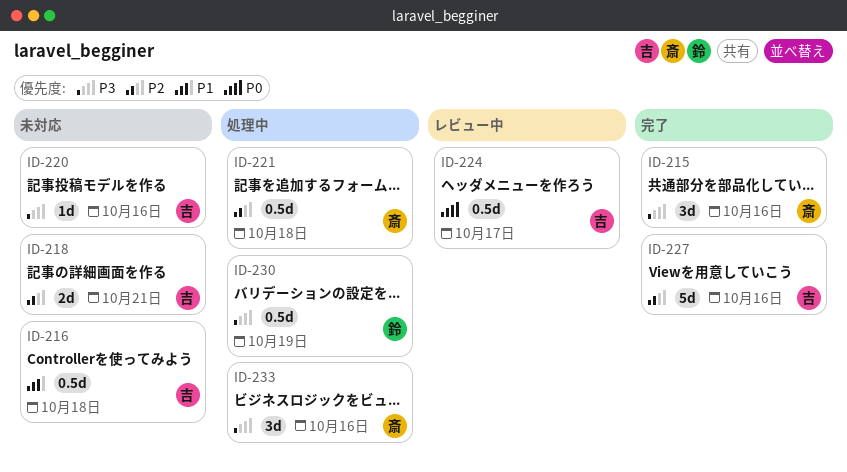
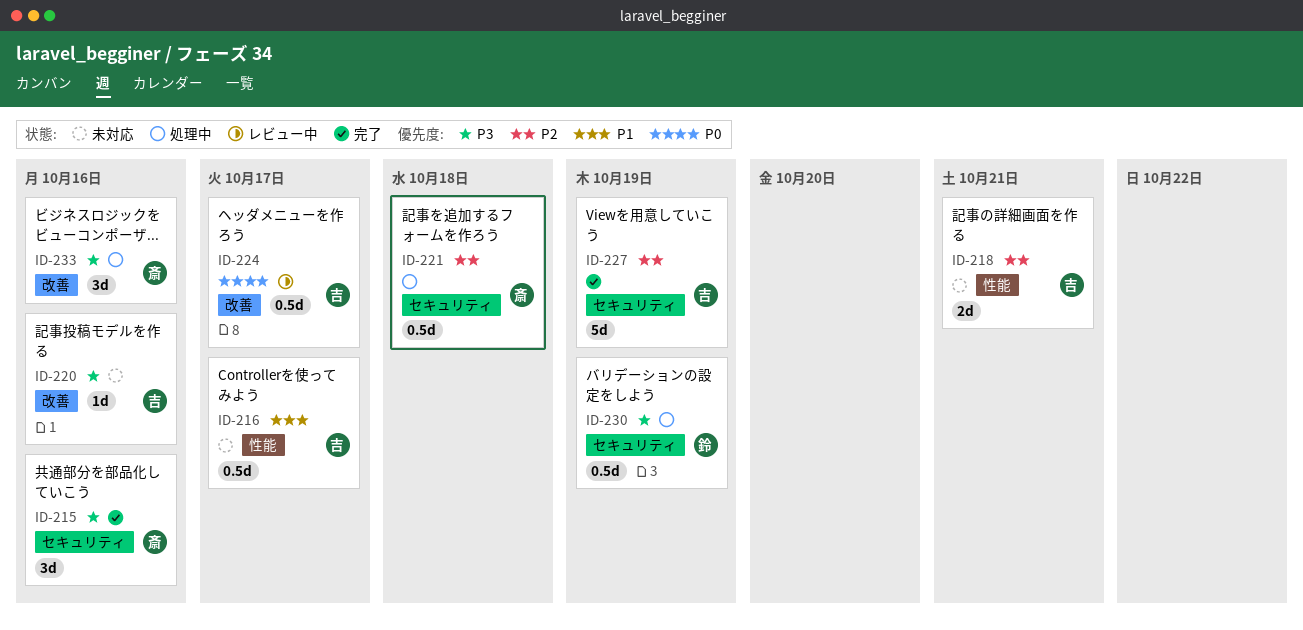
ID-216, due: Oct 18 -> Oct 17
ID-227, due: Oct 16 -> Oct 19

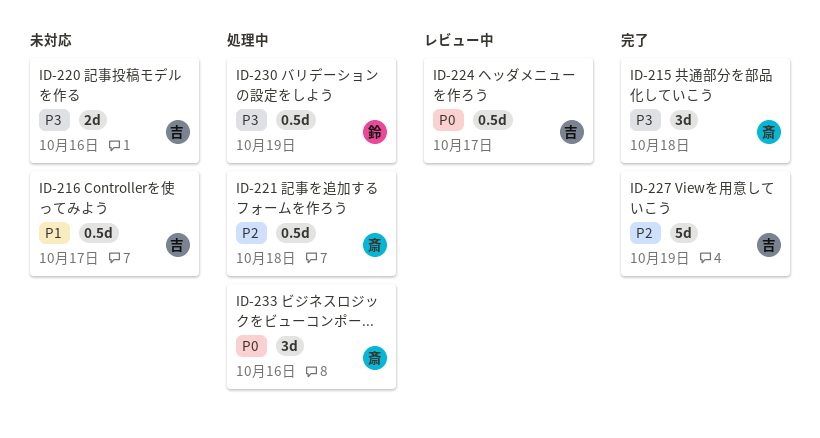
ID-215, due: Oct 16 -> Oct 18
ID-218: present -> none
ID-220, estimate: 1d -> 2d
ID-233, priority: P3 -> P0

